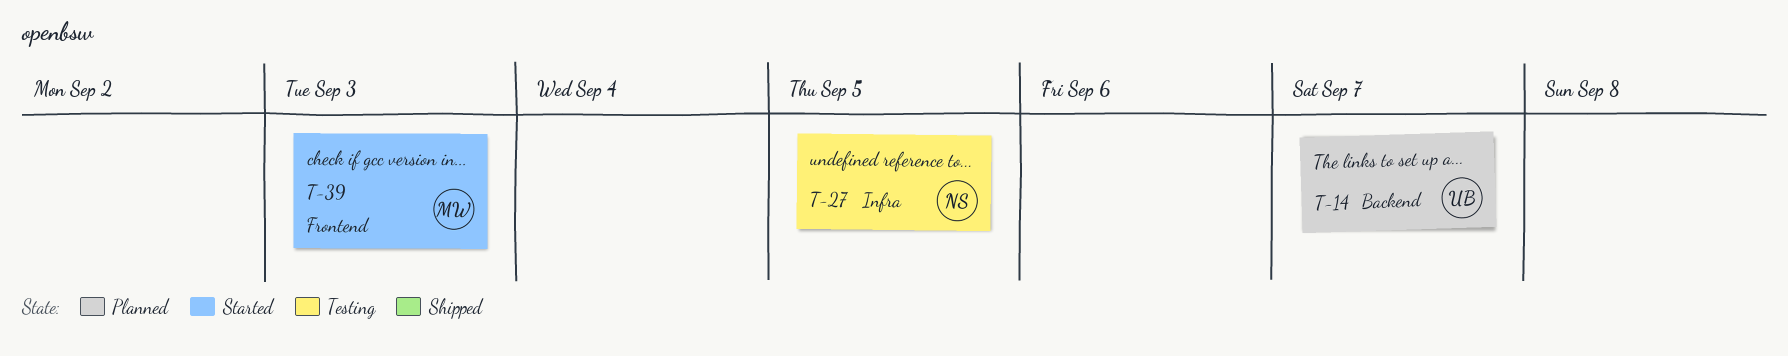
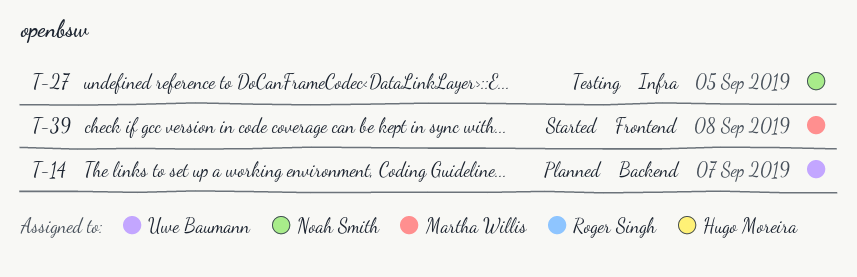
T-39, due: Sep 3 -> Sep 8

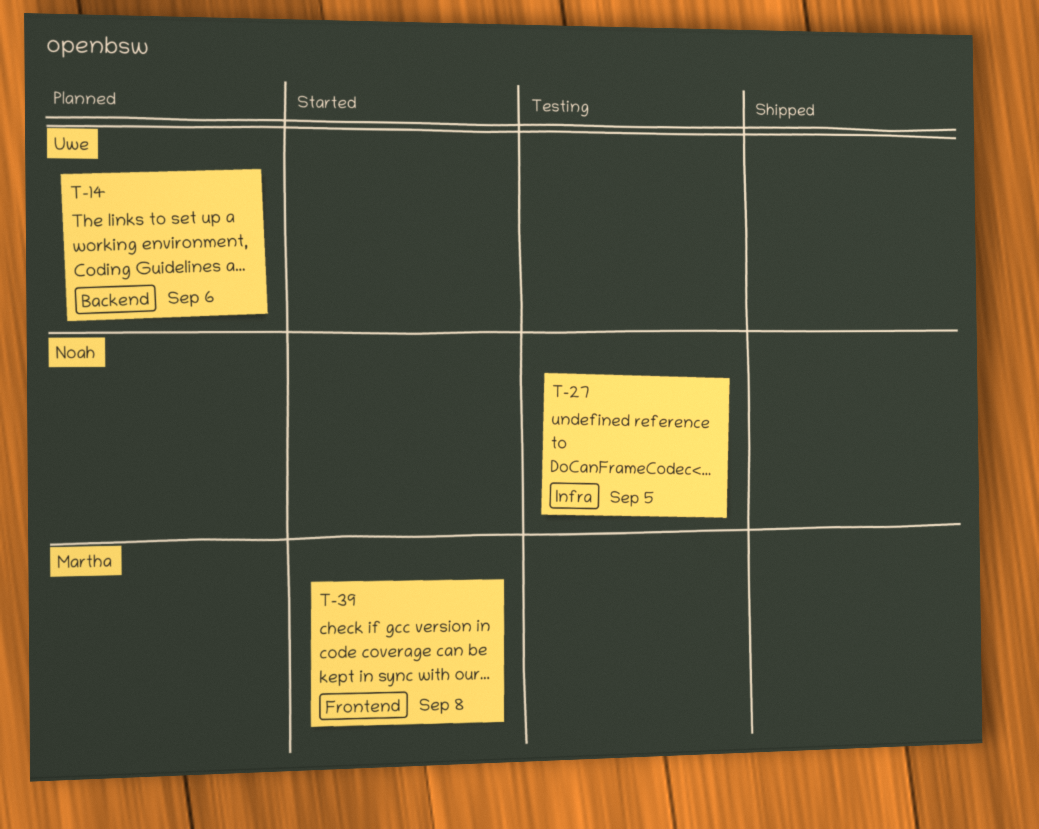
T-14, due: Sep 7 -> Sep 6

